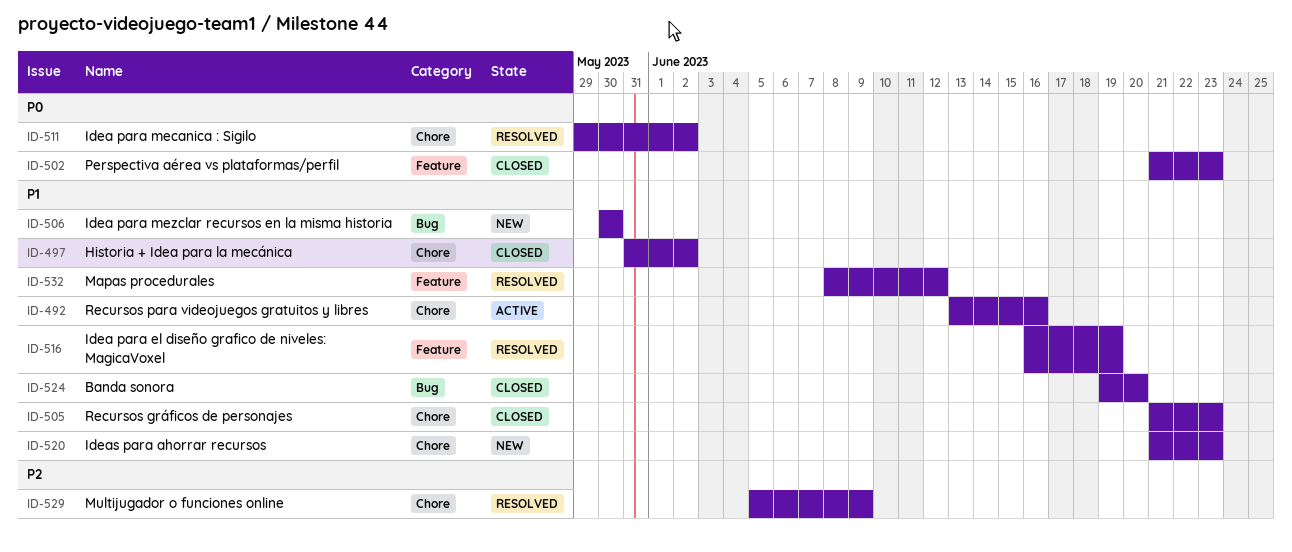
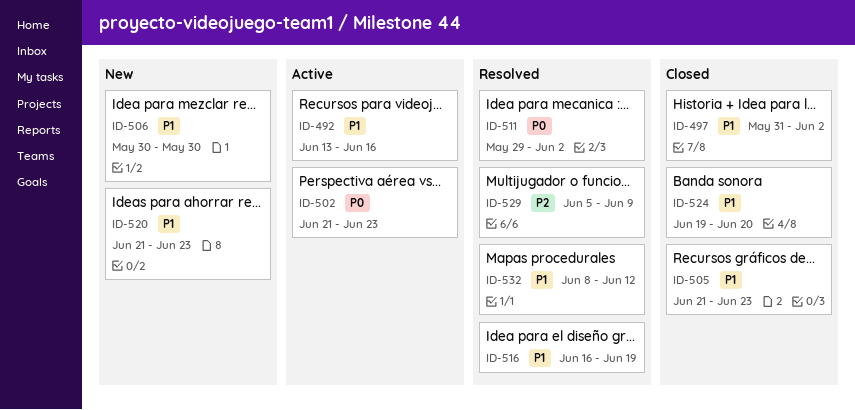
ID-502, status: Closed -> Active

